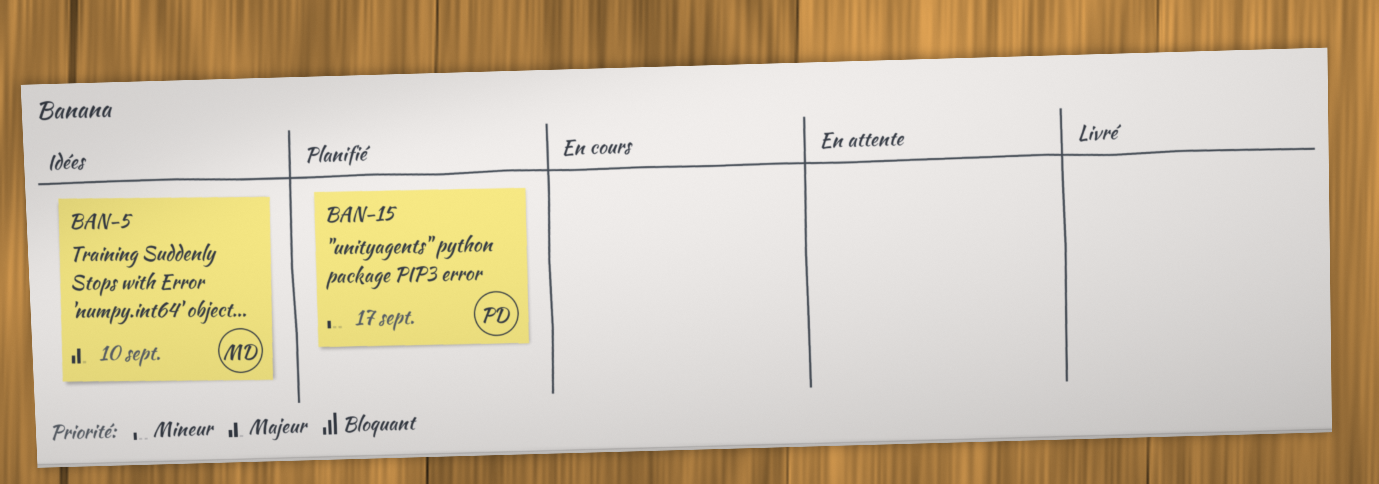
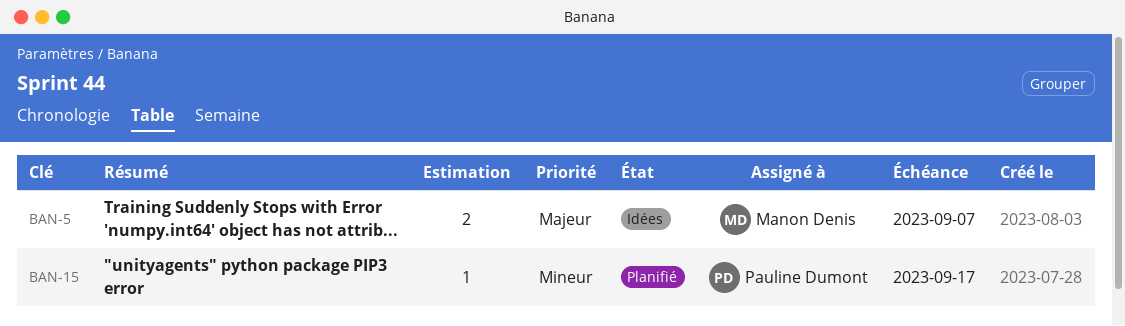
BAN-5, due: Sep 10 -> Sep 7

